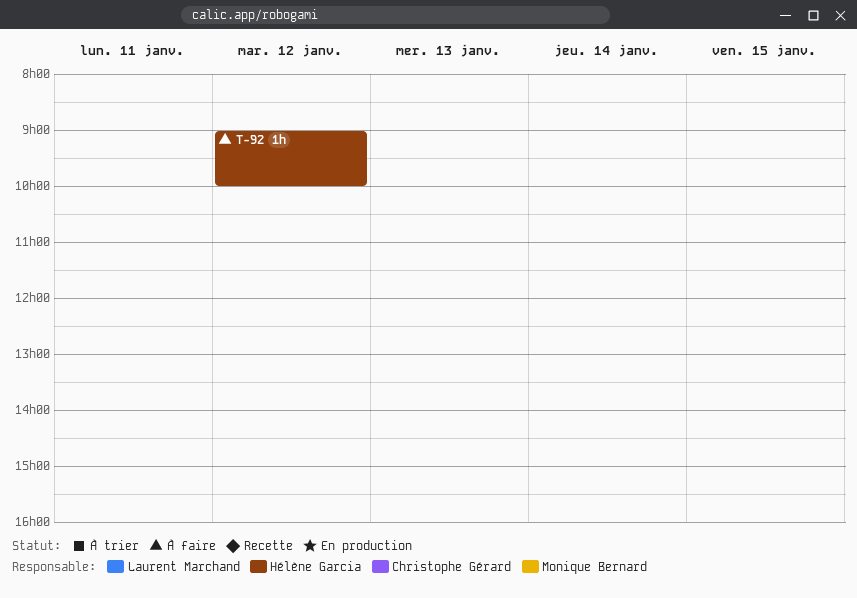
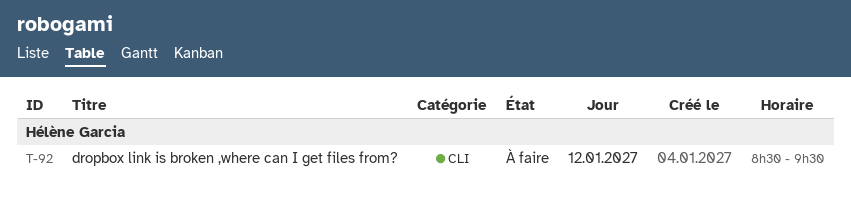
T-92, begins: 09:00 -> 08:30
T-92, ends: 10:00 -> 09:30

